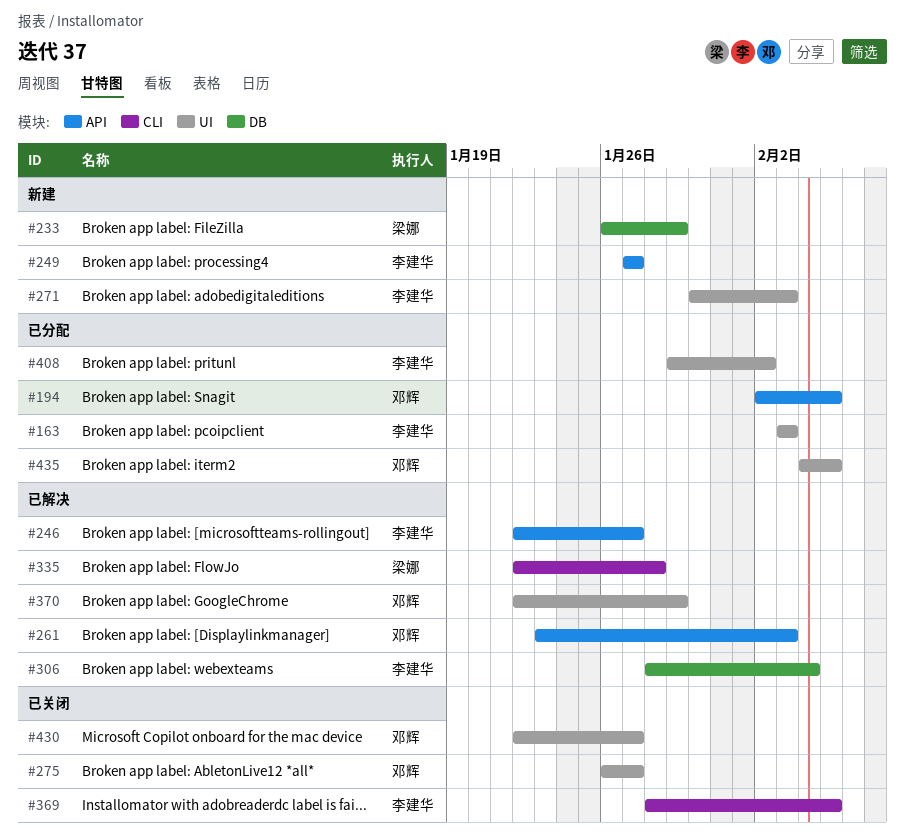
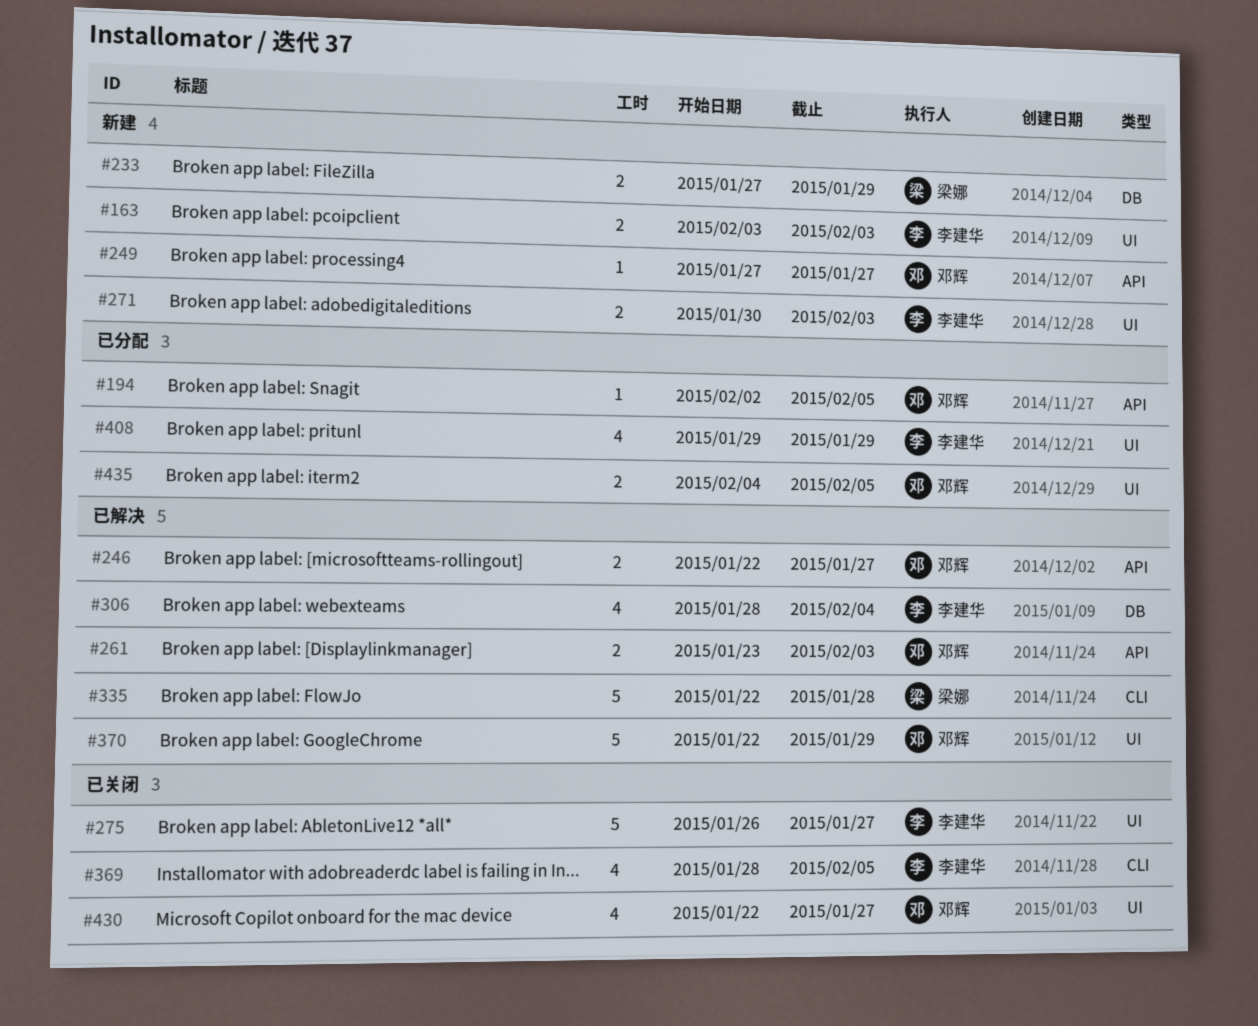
#163, status: 已分配 -> 新建
#233, start: Jan 26 -> Jan 27
#246, owner: 李建华 -> 邓辉
#249, owner: 李建华 -> 邓辉
#275, owner: 邓辉 -> 李建华
#408, due: Feb 2 -> Jan 29

